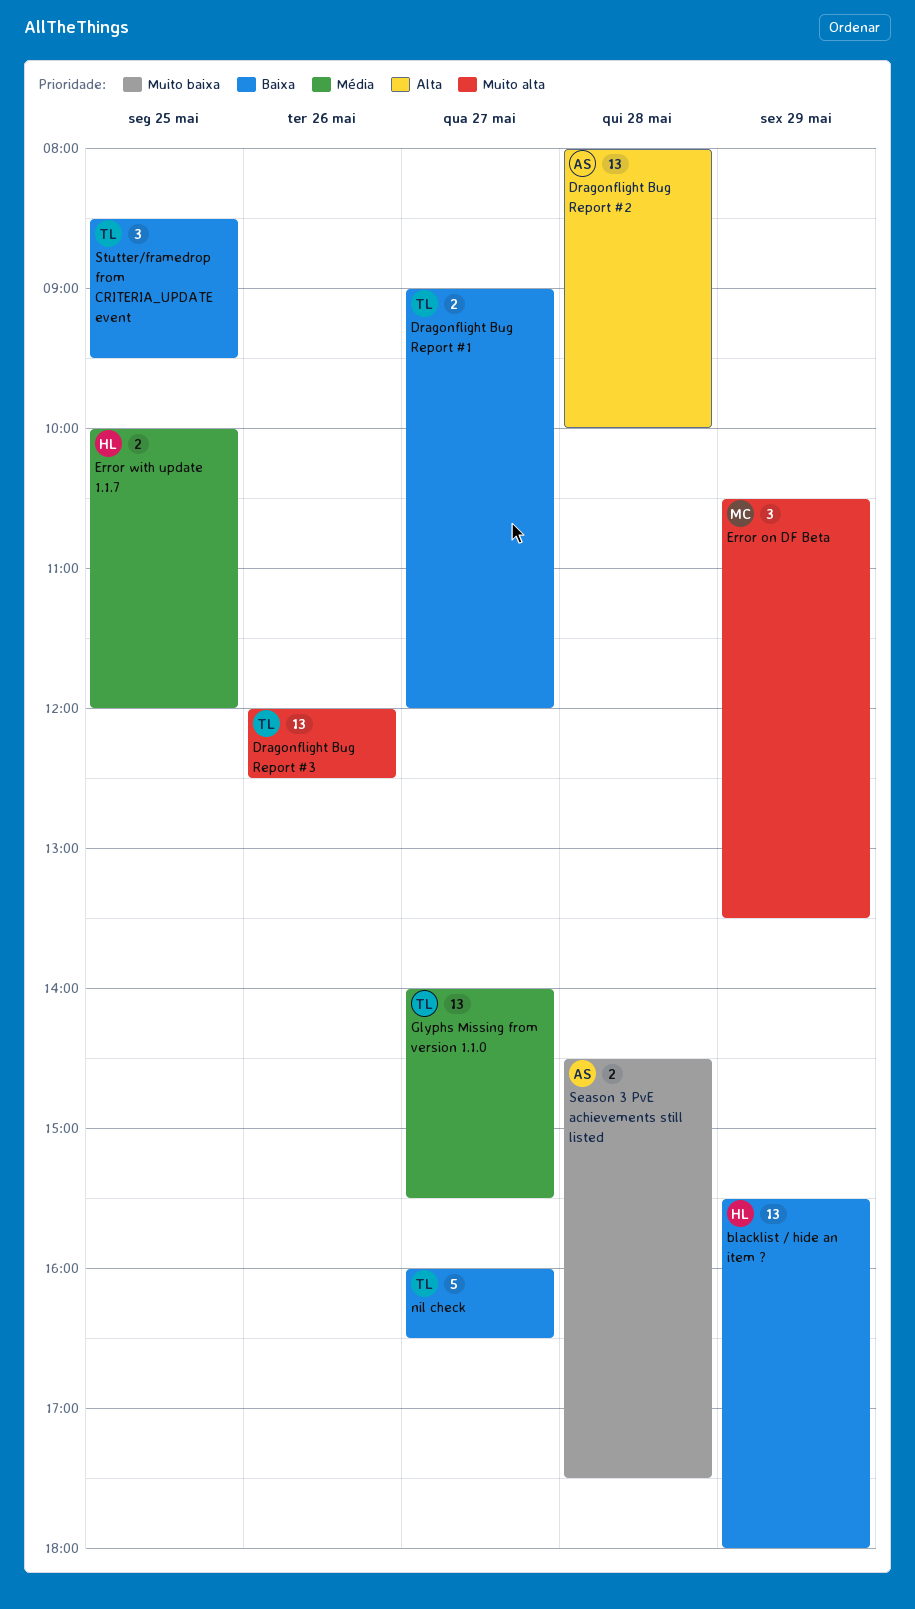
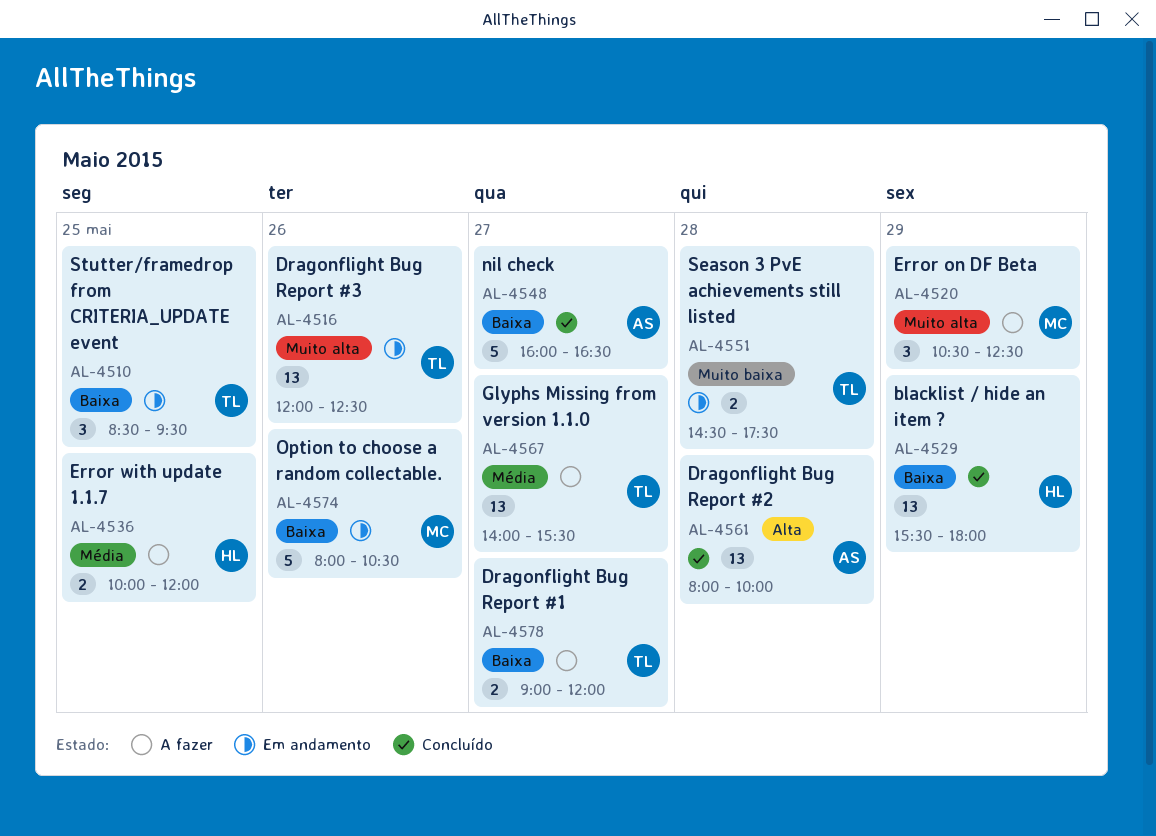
Error on DF Beta, ends: 13:30 -> 12:30
nil check, owner: TL -> AS
Option to choose a random collectable.: none -> present
Season 3 PvE achievements still listed, owner: AS -> TL

